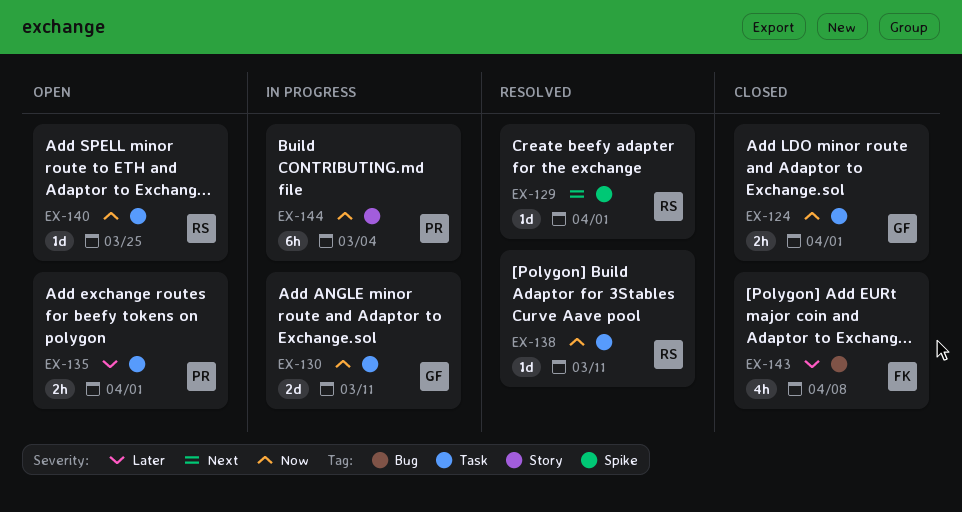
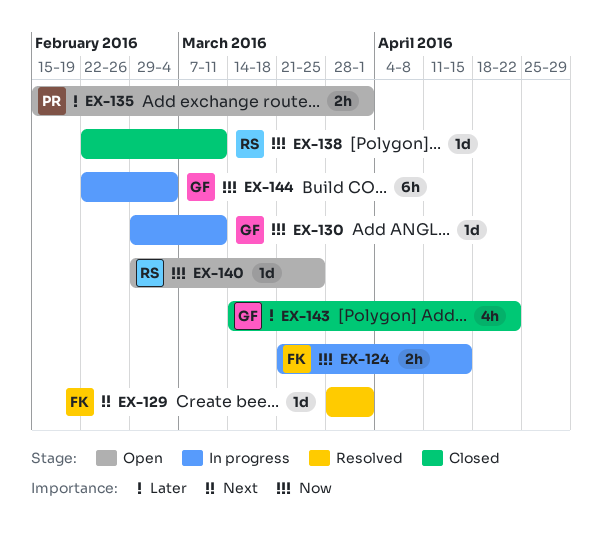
EX-124, status: Closed -> In progress
EX-124, owner: GF -> FK
EX-124, due: Apr 1 -> Apr 15
EX-129, owner: RS -> FK
EX-130, estimate: 2d -> 1d
EX-138, status: Resolved -> Closed
EX-143, owner: FK -> GF
EX-143, due: Apr 8 -> Apr 22
EX-144, owner: PR -> GF

